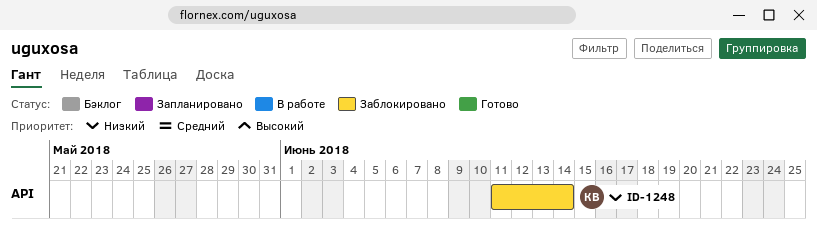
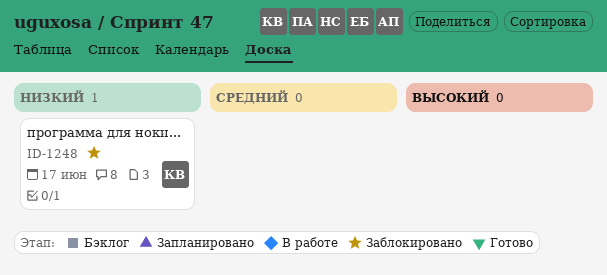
ID-1248, due: Jun 14 -> Jun 17

